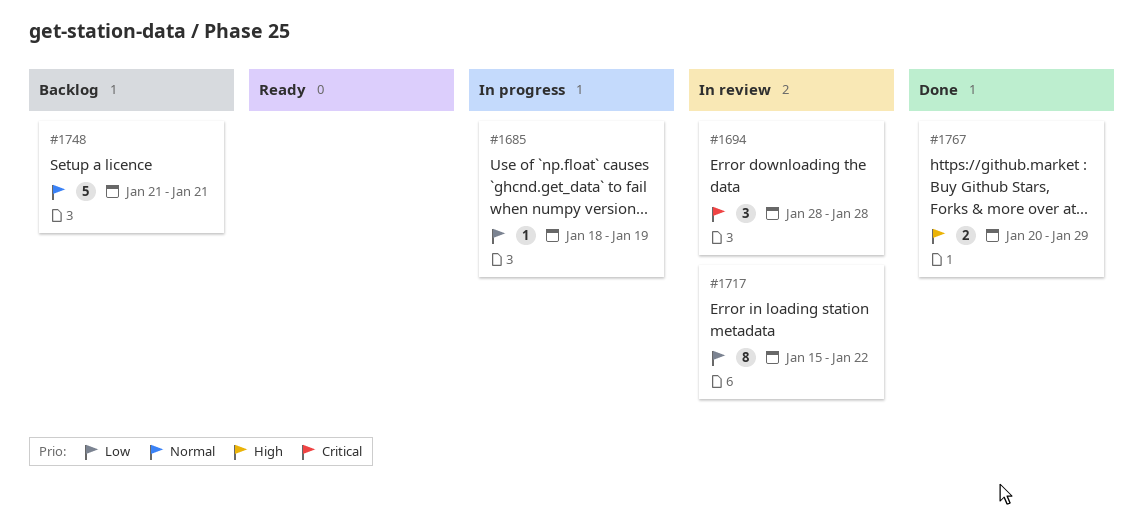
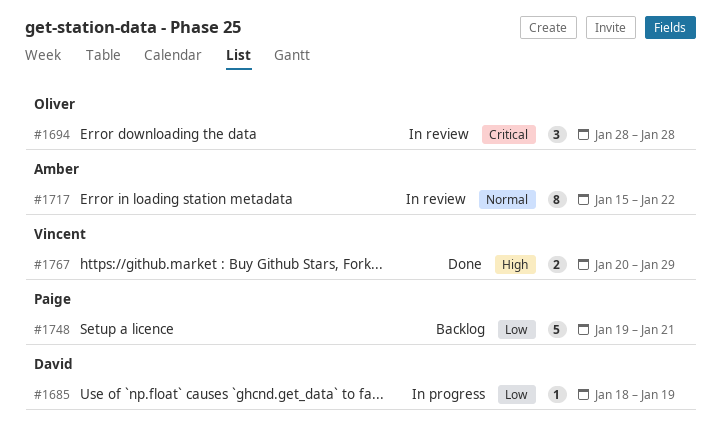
#1717, priority: Low -> Normal
#1748, priority: Normal -> Low
#1748, start: Jan 21 -> Jan 19

